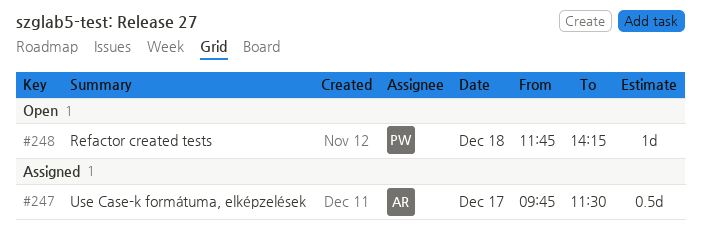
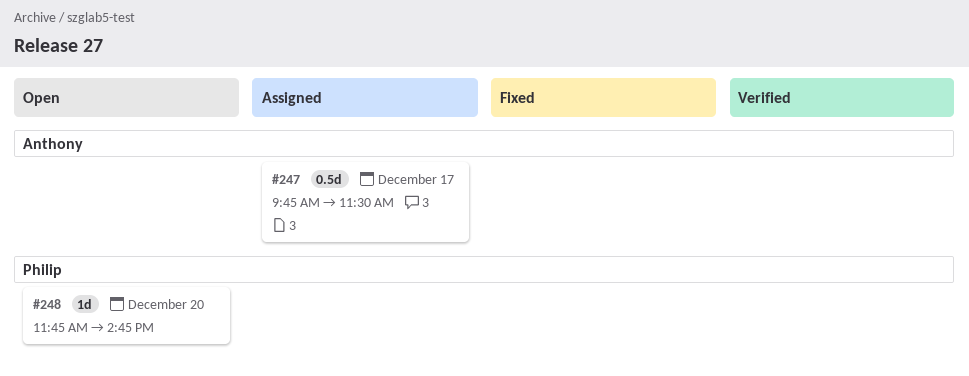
#248, day: Dec 18 -> Dec 20
#248, ends: 14:15 -> 14:45

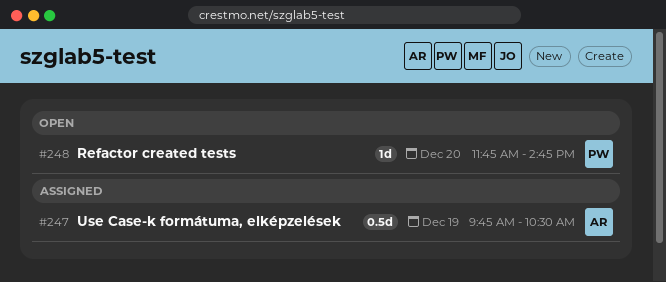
#247, day: Dec 17 -> Dec 19
#247, ends: 11:30 -> 10:30

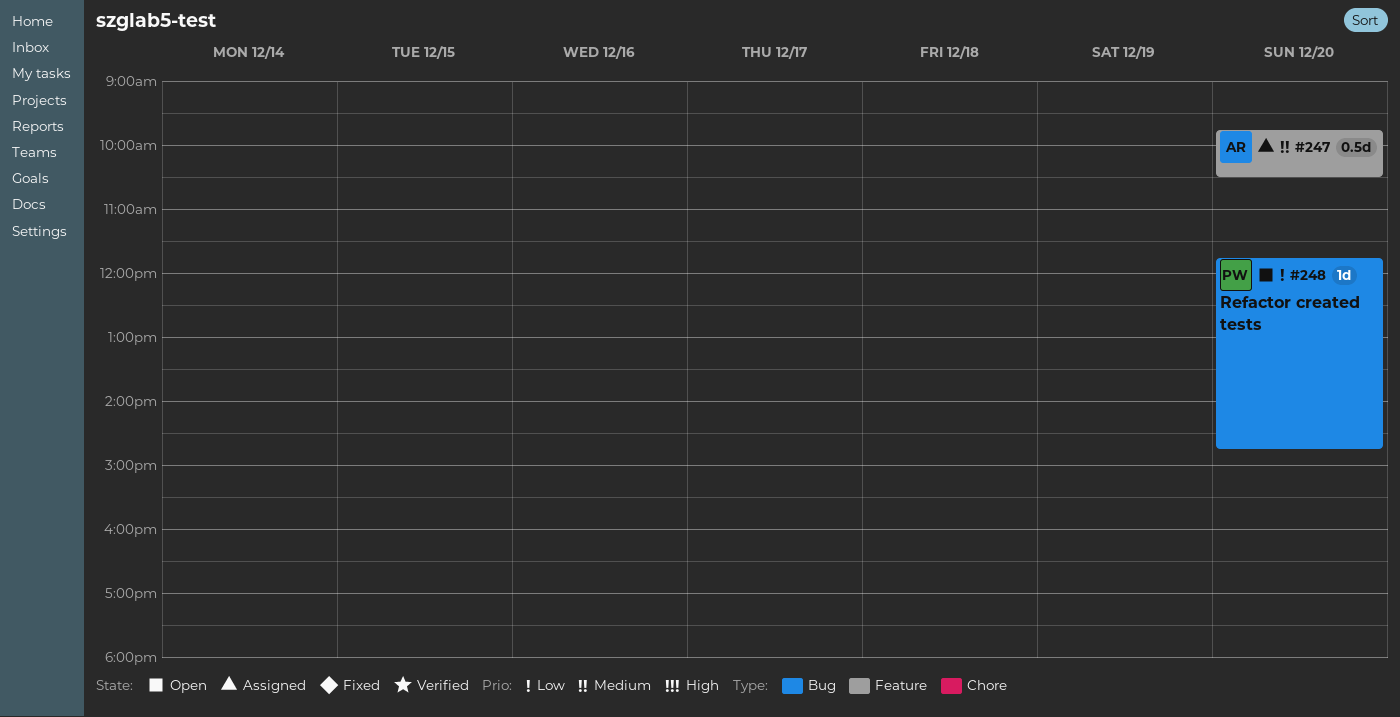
#247, day: Dec 19 -> Dec 20

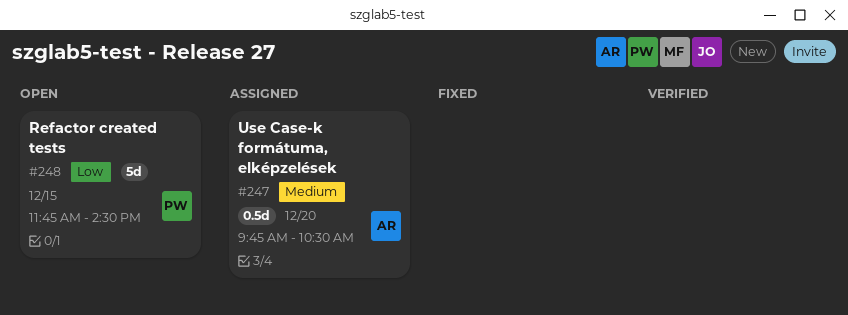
#248, estimate: 1d -> 5d
#248, day: Dec 20 -> Dec 15
#248, ends: 14:45 -> 14:30

